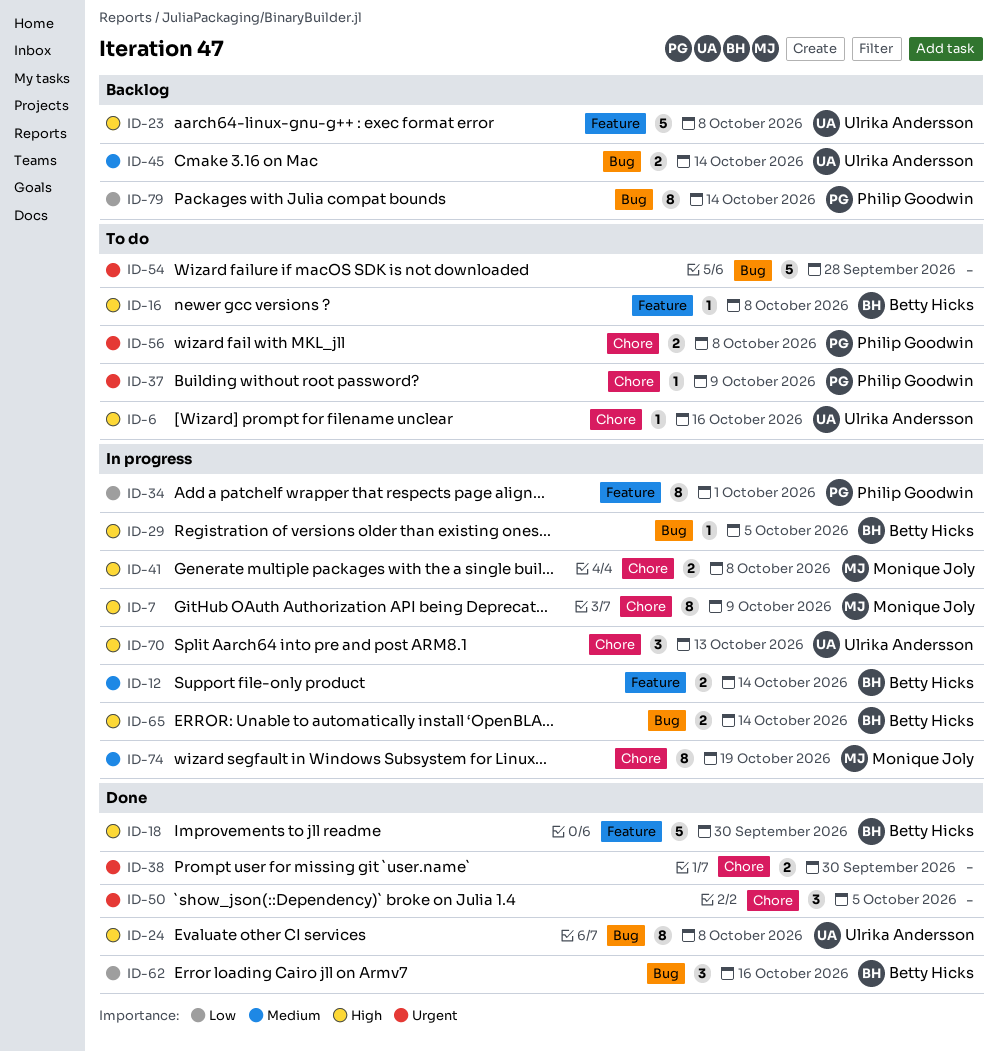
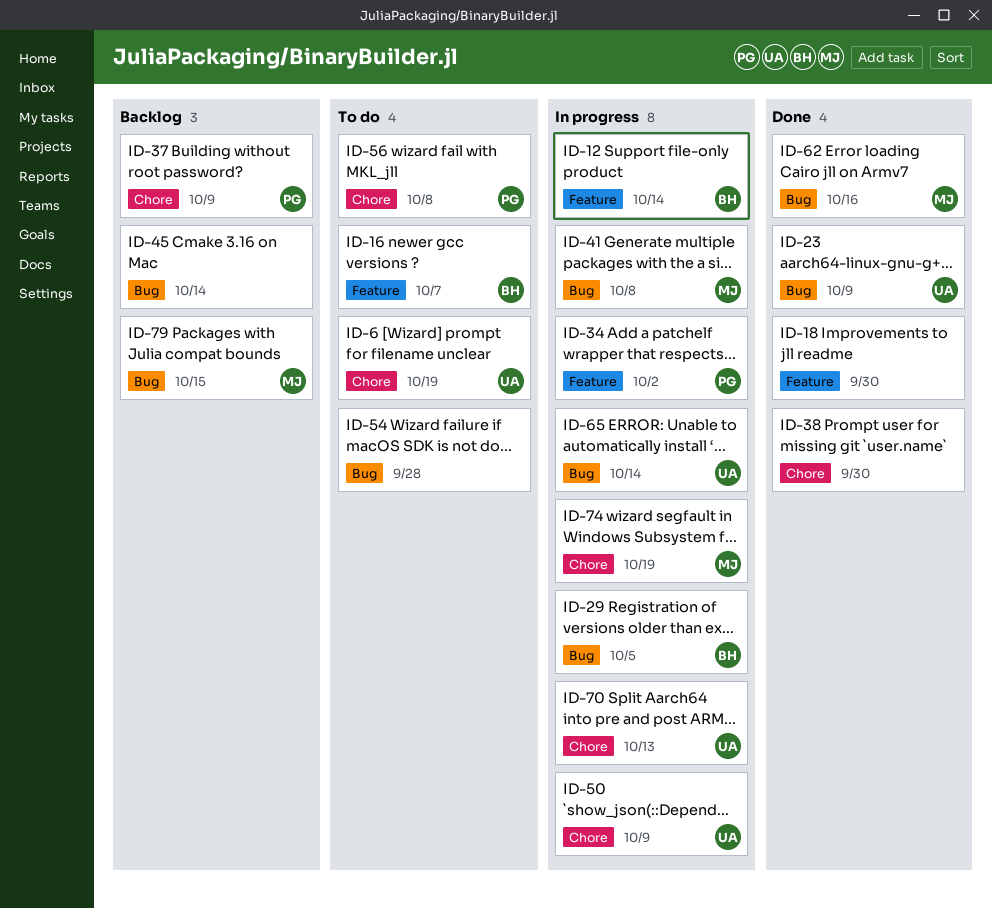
ID-6, due: Oct 16 -> Oct 19
ID-7: present -> none
ID-16, due: Oct 8 -> Oct 7
ID-18, owner: Betty Hicks -> none
ID-23, status: Backlog -> Done
ID-23, label: Feature -> Bug
ID-23, due: Oct 8 -> Oct 9
ID-24: present -> none
ID-34, due: Oct 1 -> Oct 2
ID-37, status: To do -> Backlog
ID-41, label: Chore -> Bug
ID-45, owner: Ulrika Andersson -> none
ID-50, status: Done -> In progress
ID-50, owner: none -> Ulrika Andersson
ID-50, due: Oct 5 -> Oct 9
ID-62, owner: Betty Hicks -> Monique Joly
ID-65, owner: Betty Hicks -> Ulrika Andersson
ID-79, owner: Philip Goodwin -> Monique Joly
ID-79, due: Oct 14 -> Oct 15

